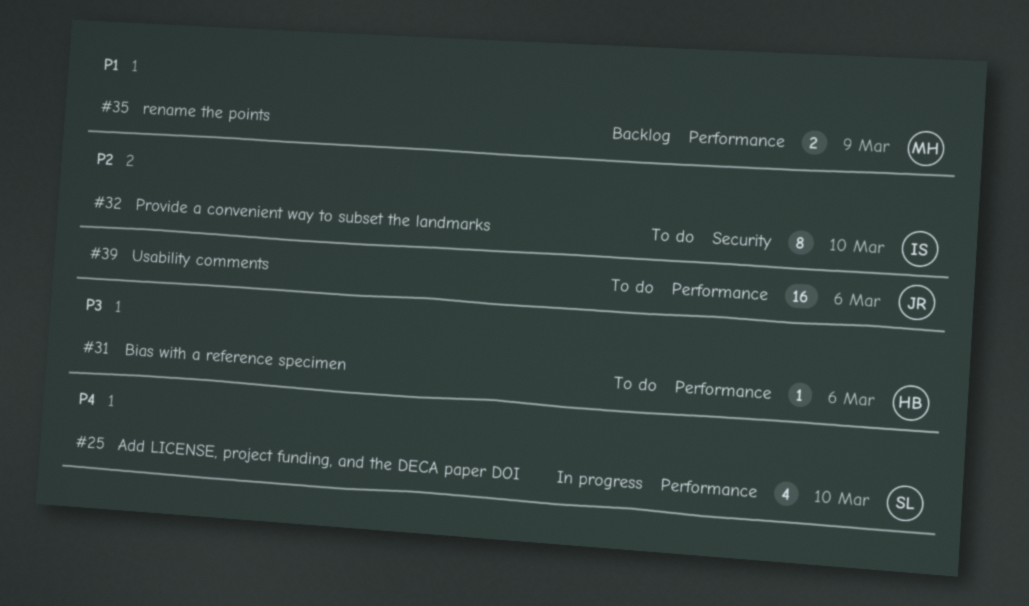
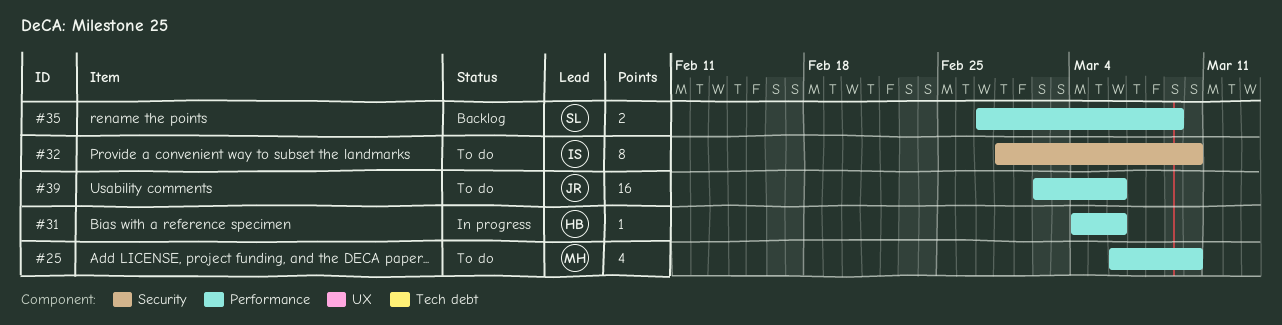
#25, status: In progress -> To do
#25, owner: SL -> MH
#31, status: To do -> In progress
#35, owner: MH -> SL

